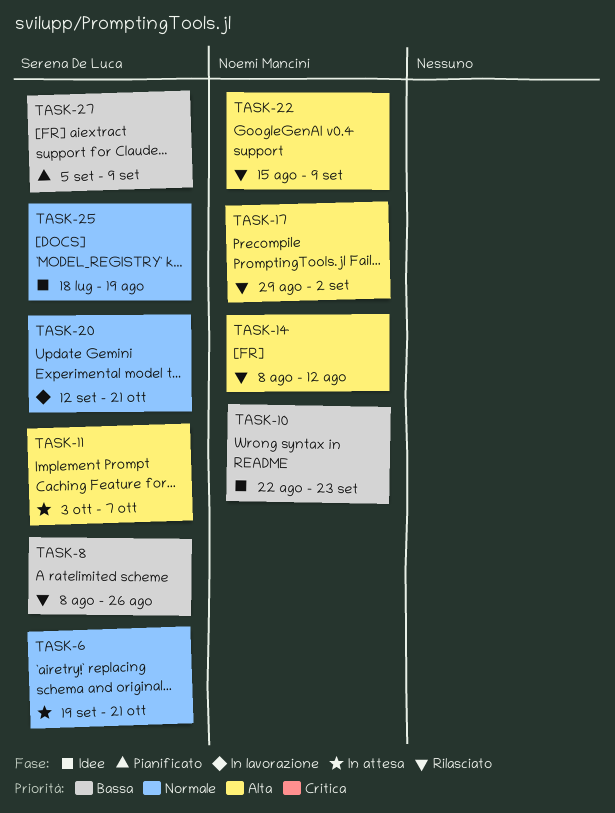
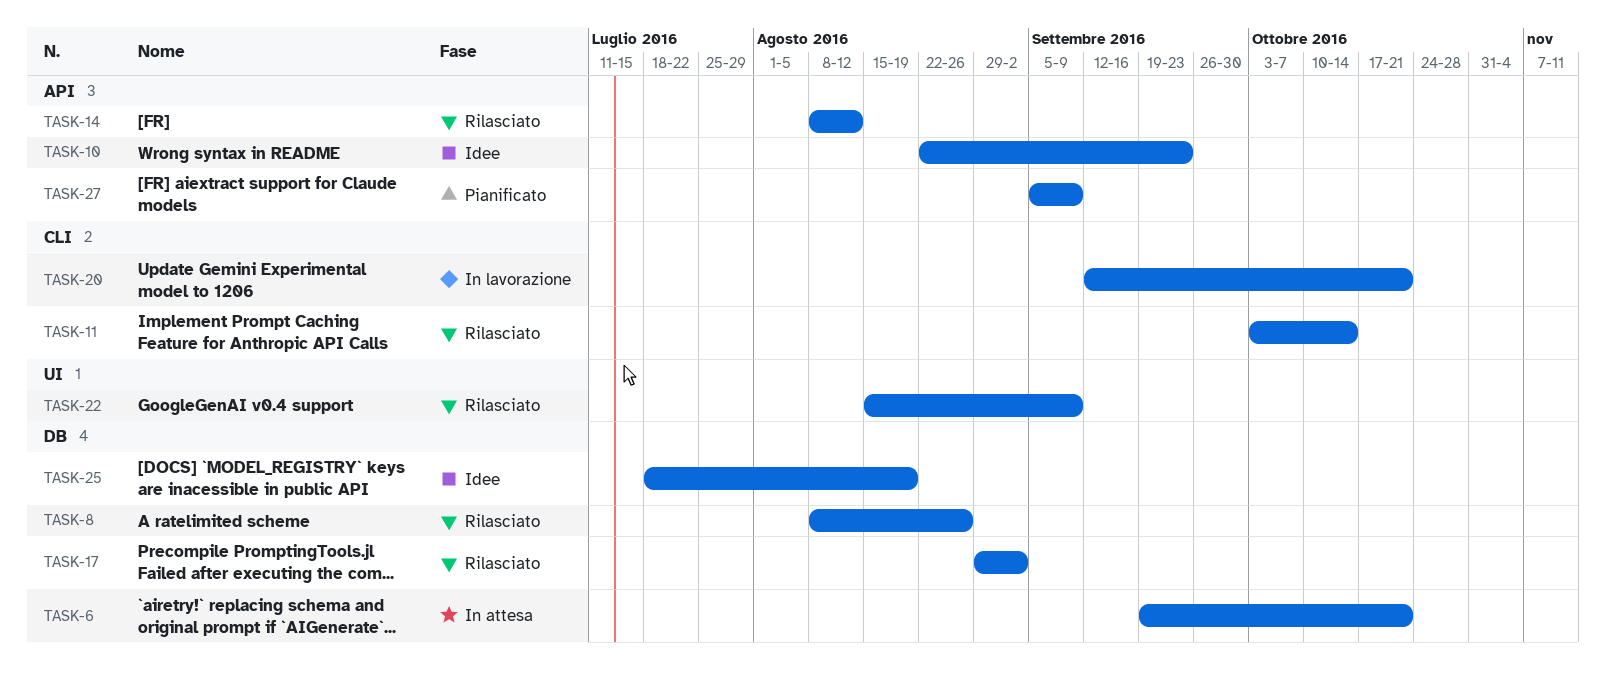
TASK-11, status: In attesa -> Rilasciato
TASK-11, due: Oct 7 -> Oct 14

